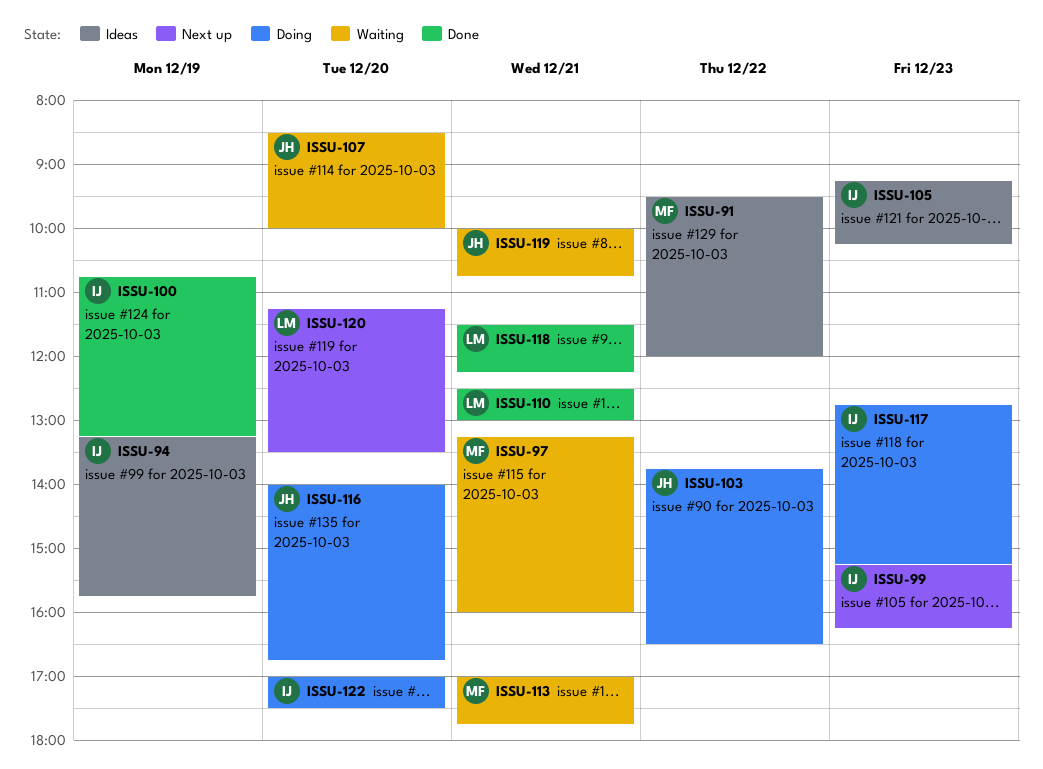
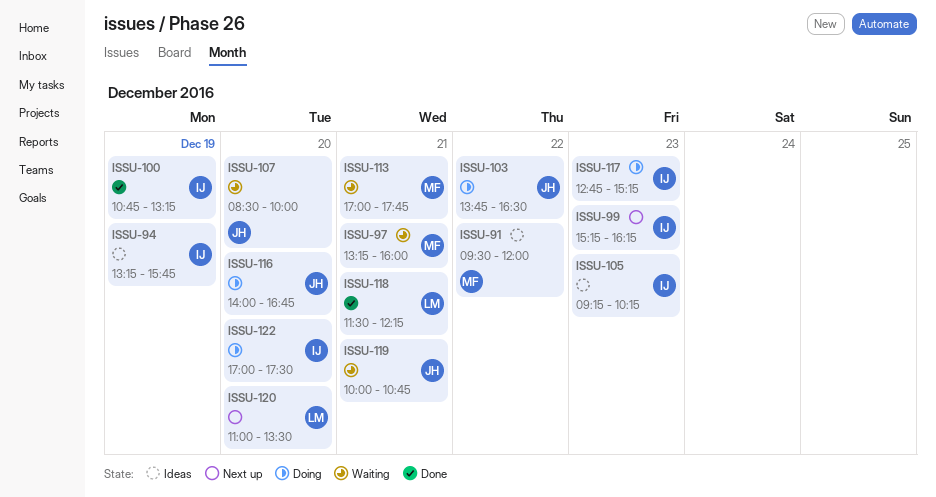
ISSU-110: present -> none
ISSU-120, begins: 11:15 -> 11:00

